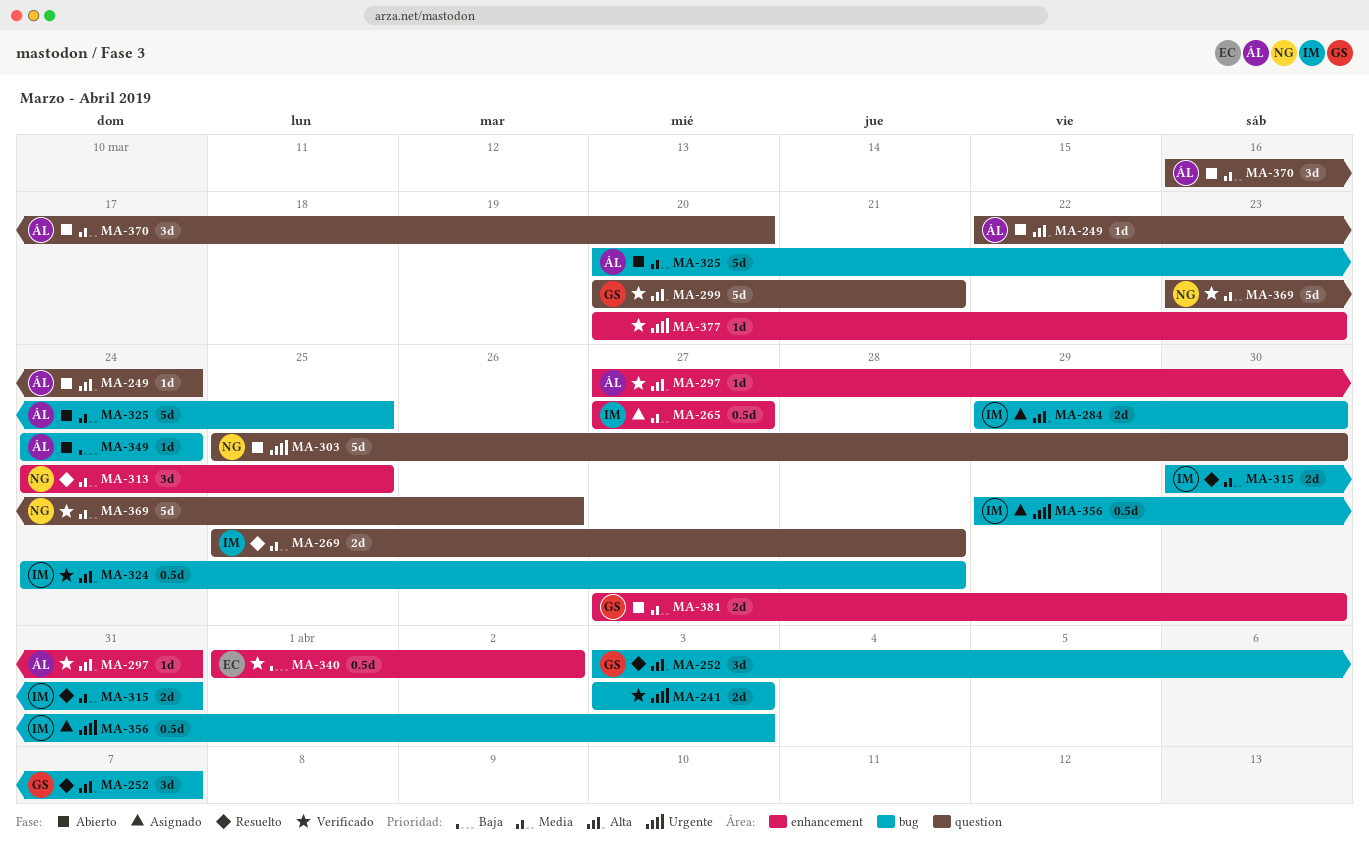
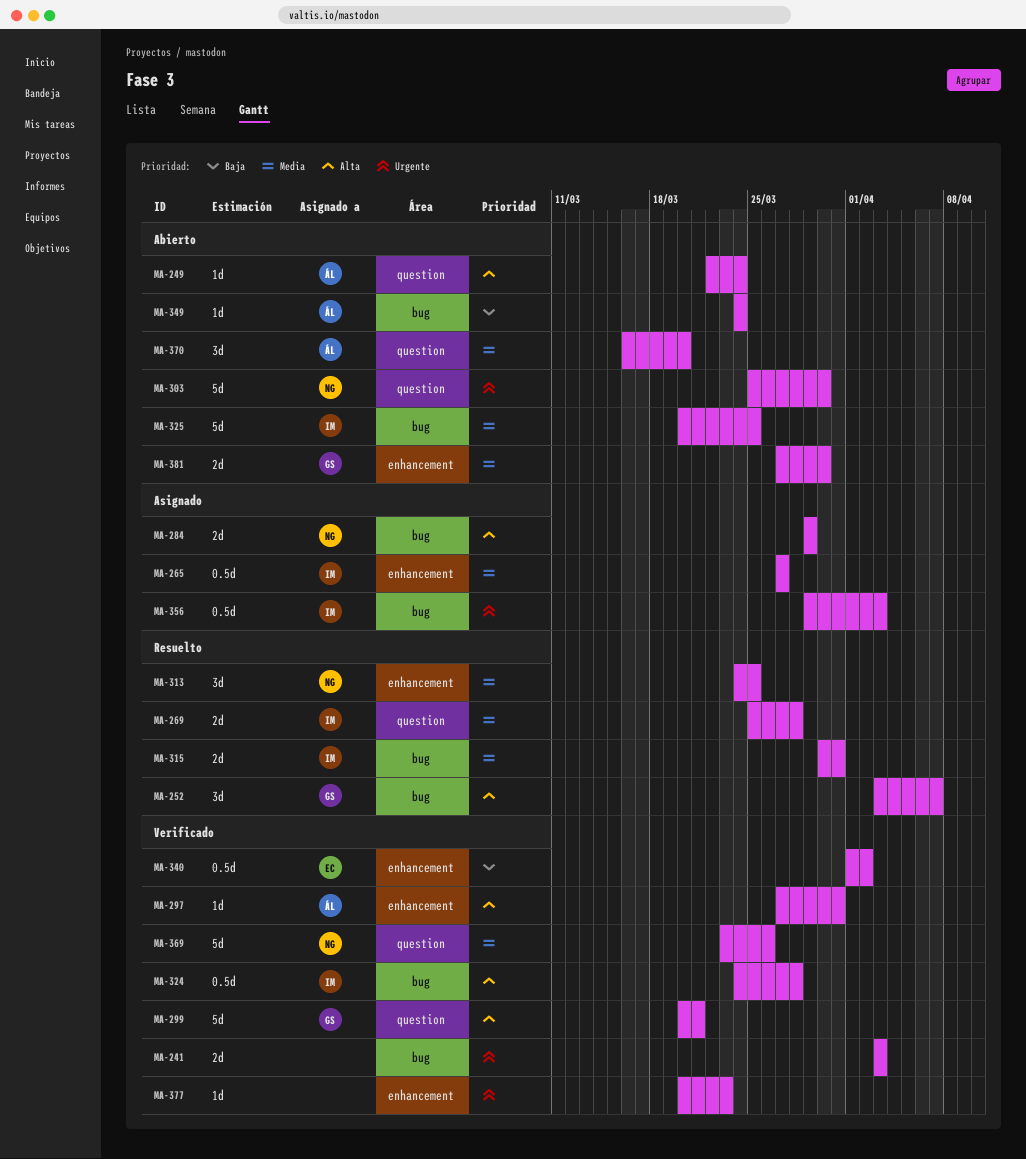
MA-284, owner: IM -> NG
MA-284, due: Mar 30 -> Mar 29
MA-325, owner: ÁL -> IM

